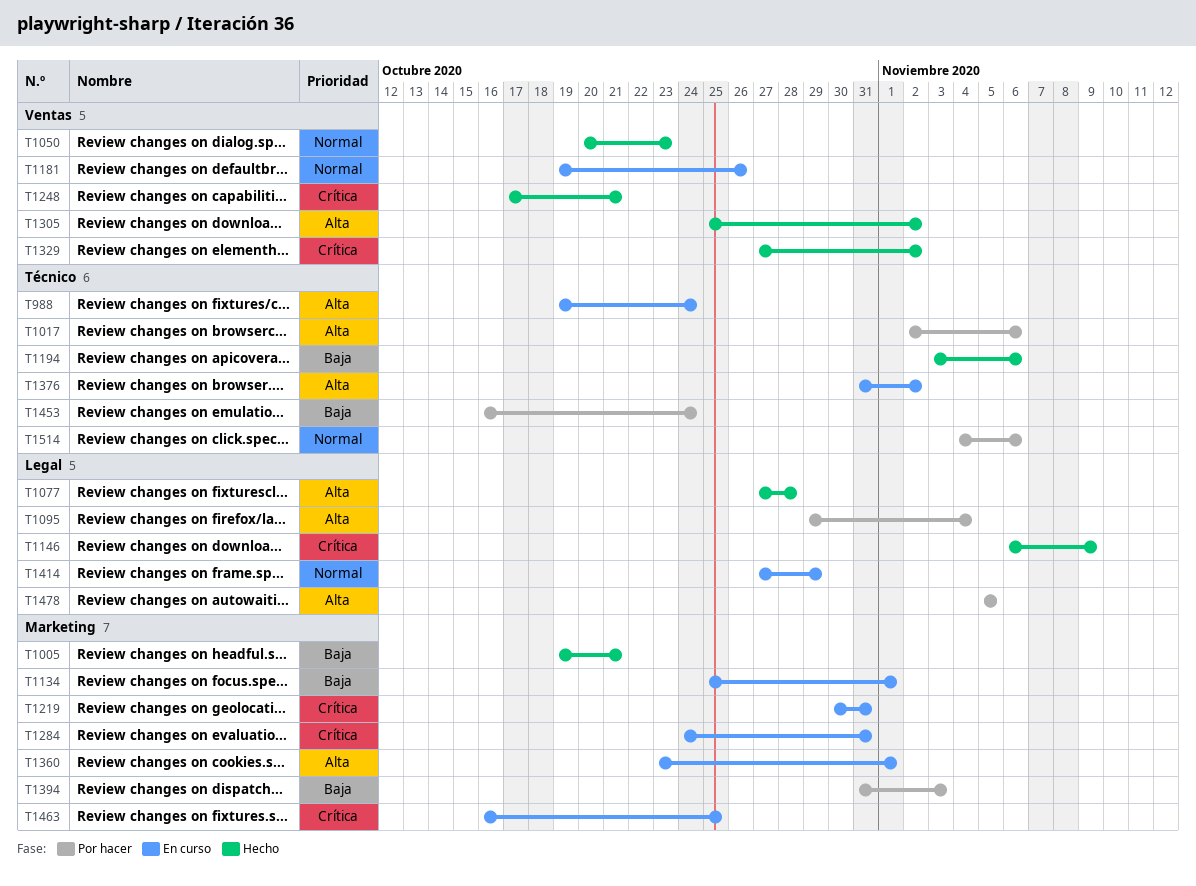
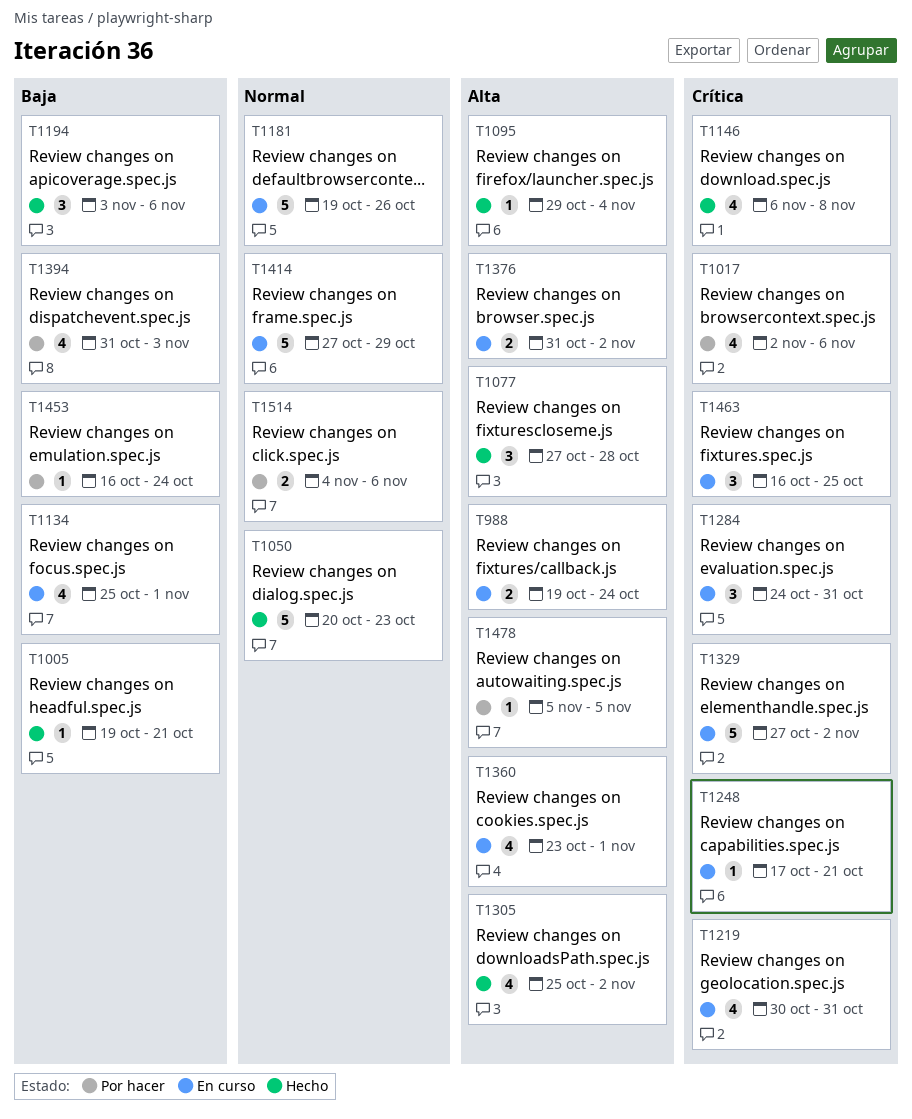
T1017, priority: Alta -> Crítica
T1095, status: Por hacer -> Hecho
T1146, due: Nov 9 -> Nov 8
T1248, status: Hecho -> En curso
T1329, status: Hecho -> En curso

